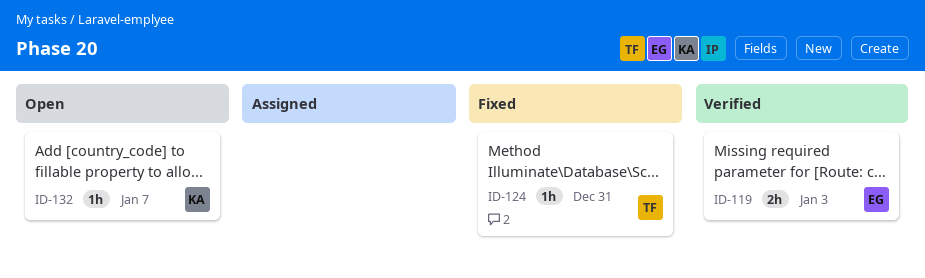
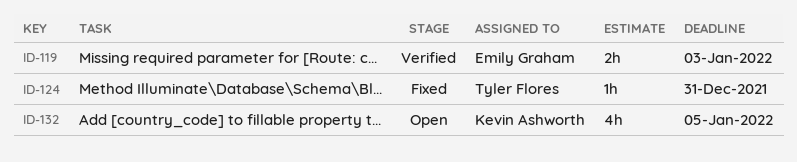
ID-132, estimate: 1h -> 4h
ID-132, due: Jan 7 -> Jan 5

